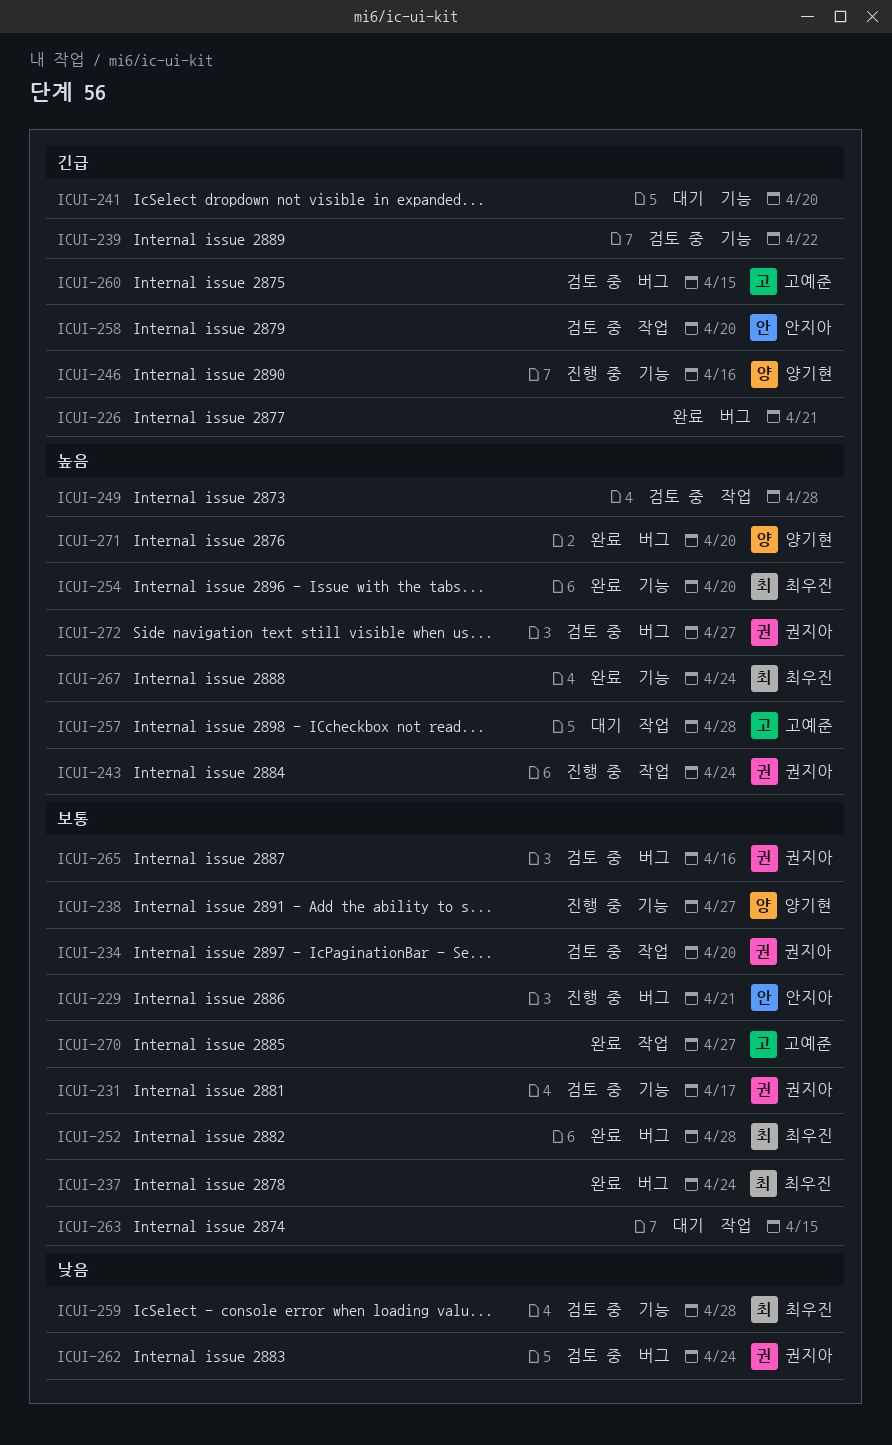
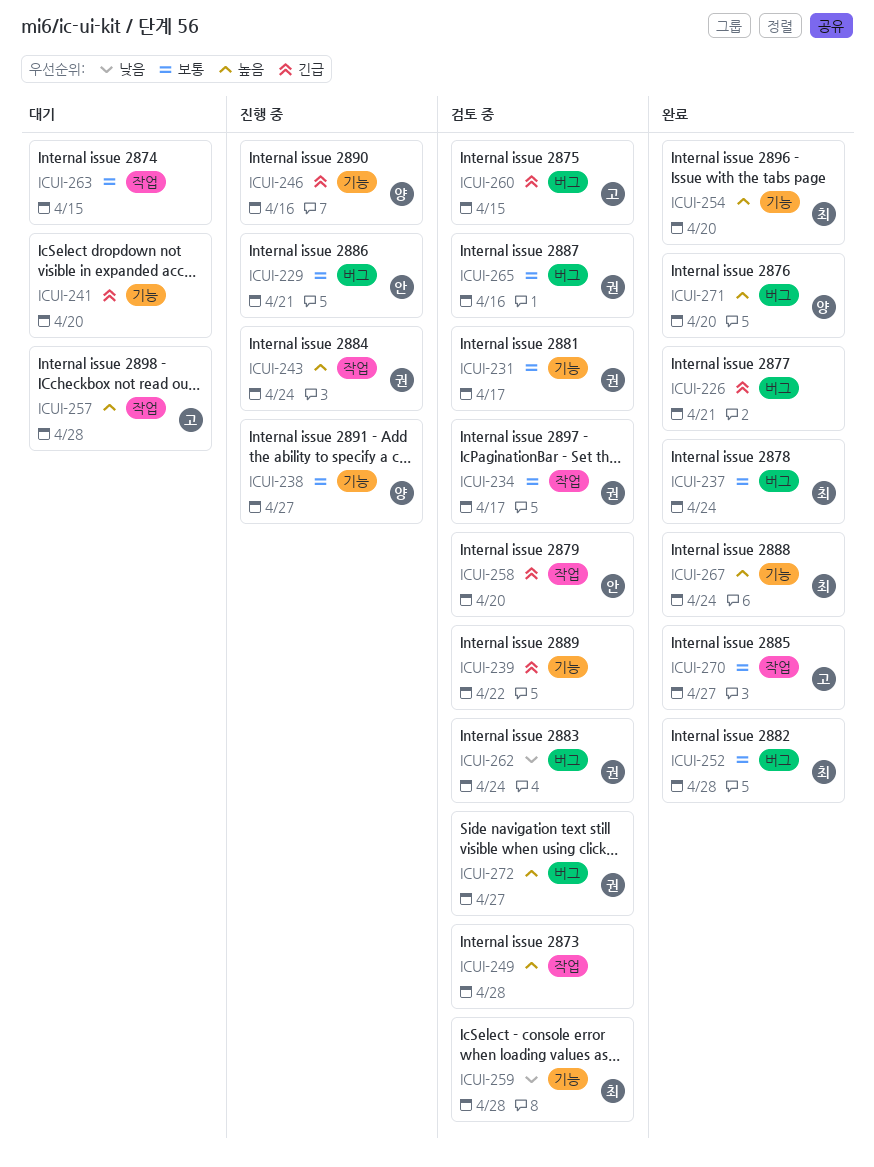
ICUI-234, due: Apr 20 -> Apr 17

